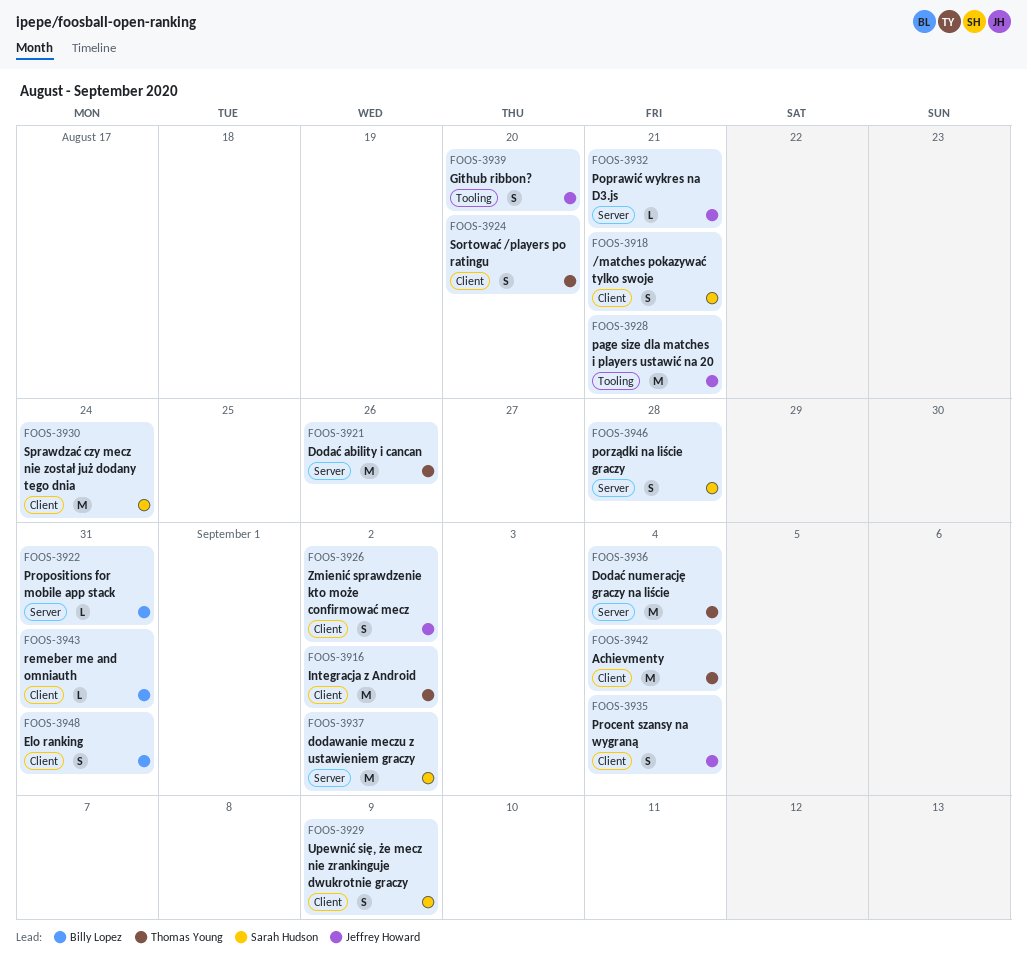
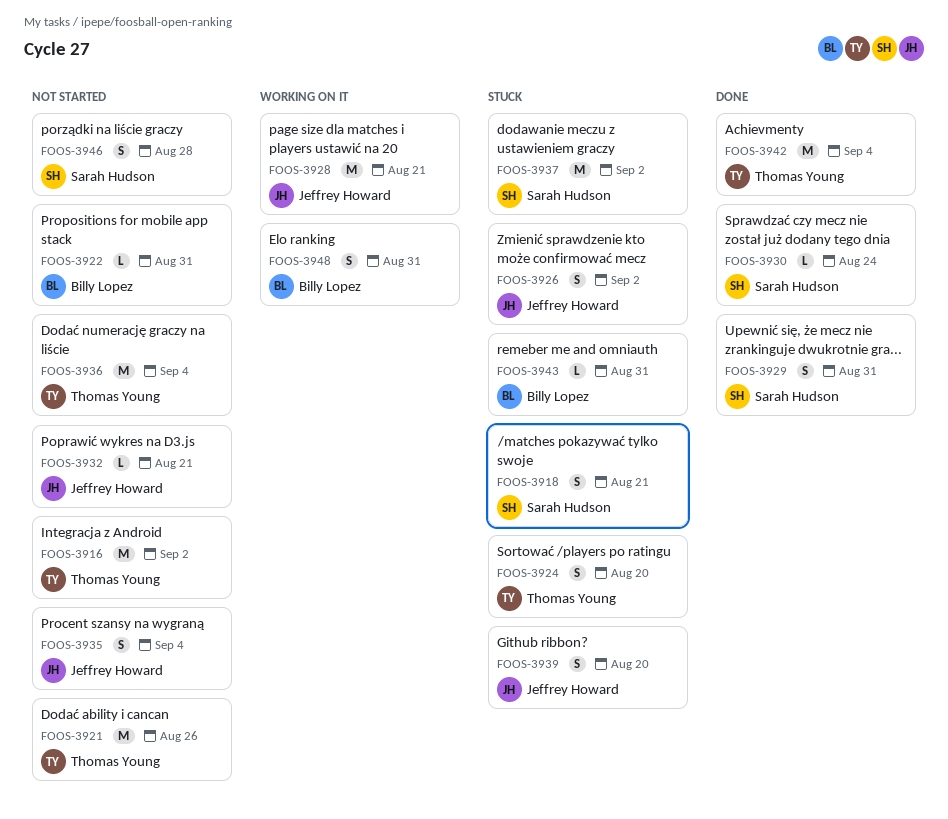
FOOS-3929, due: Sep 9 -> Aug 31
FOOS-3930, estimate: M -> L

